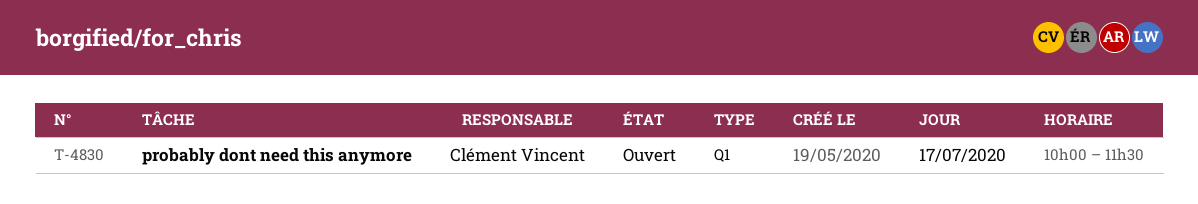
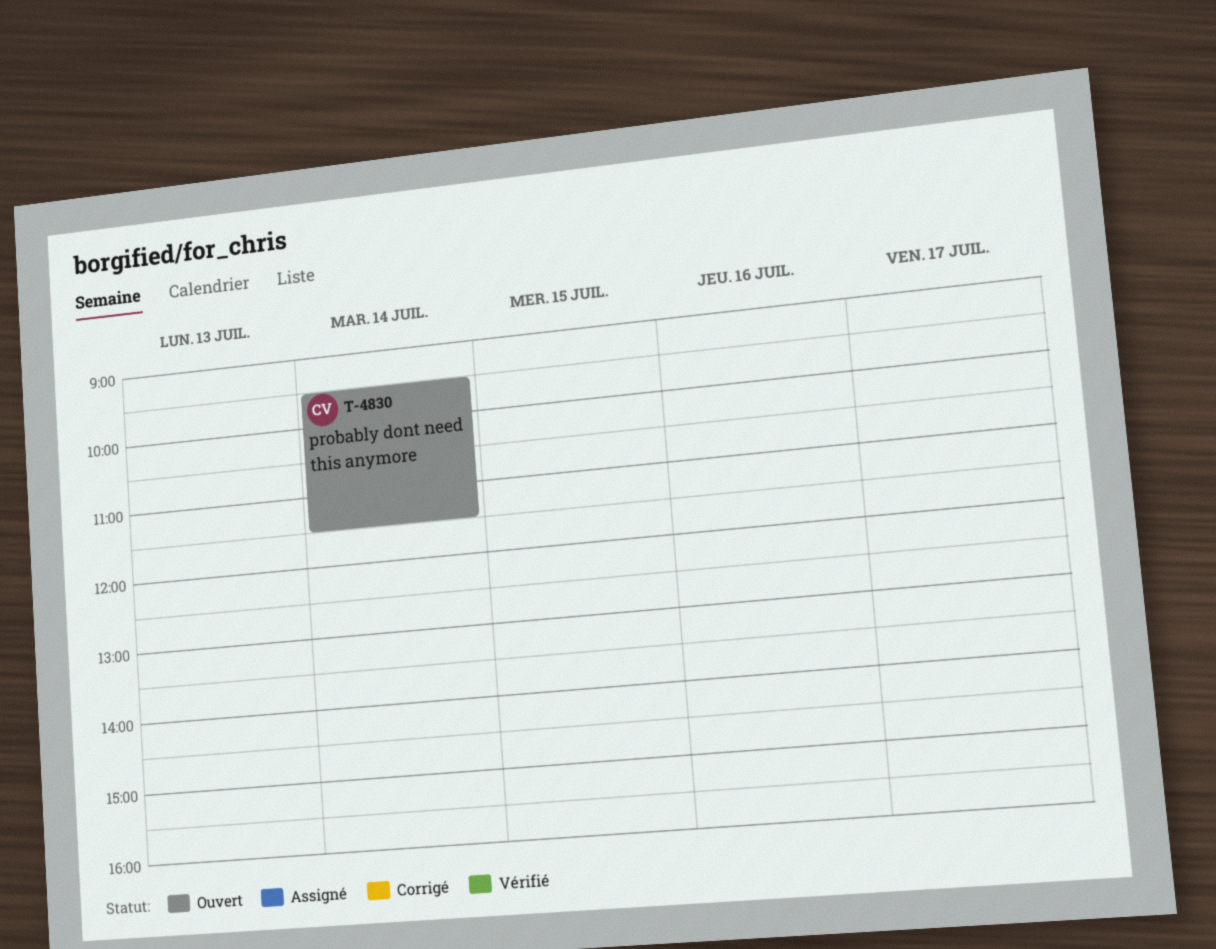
T-4830, day: Jul 17 -> Jul 14
T-4830, begins: 10:00 -> 09:30

